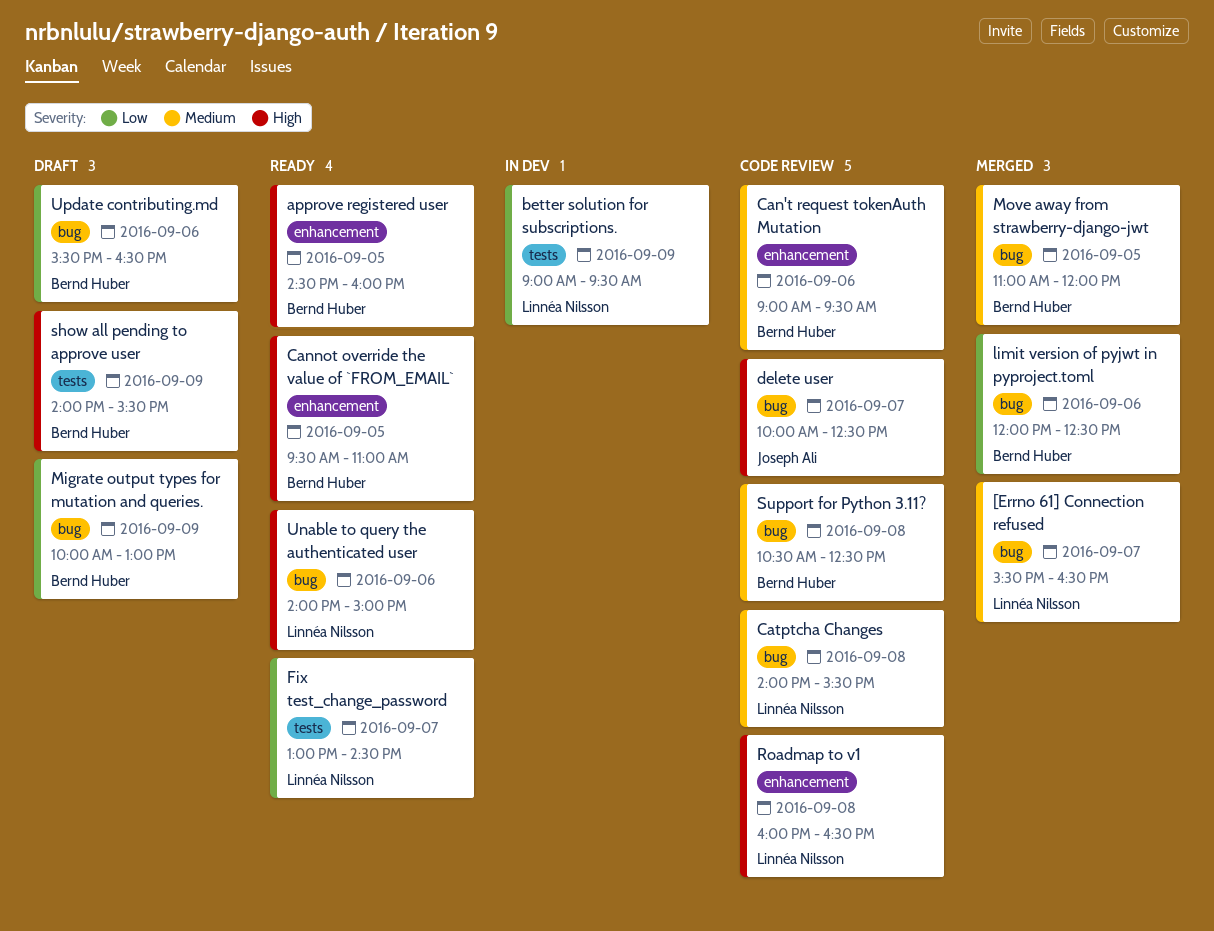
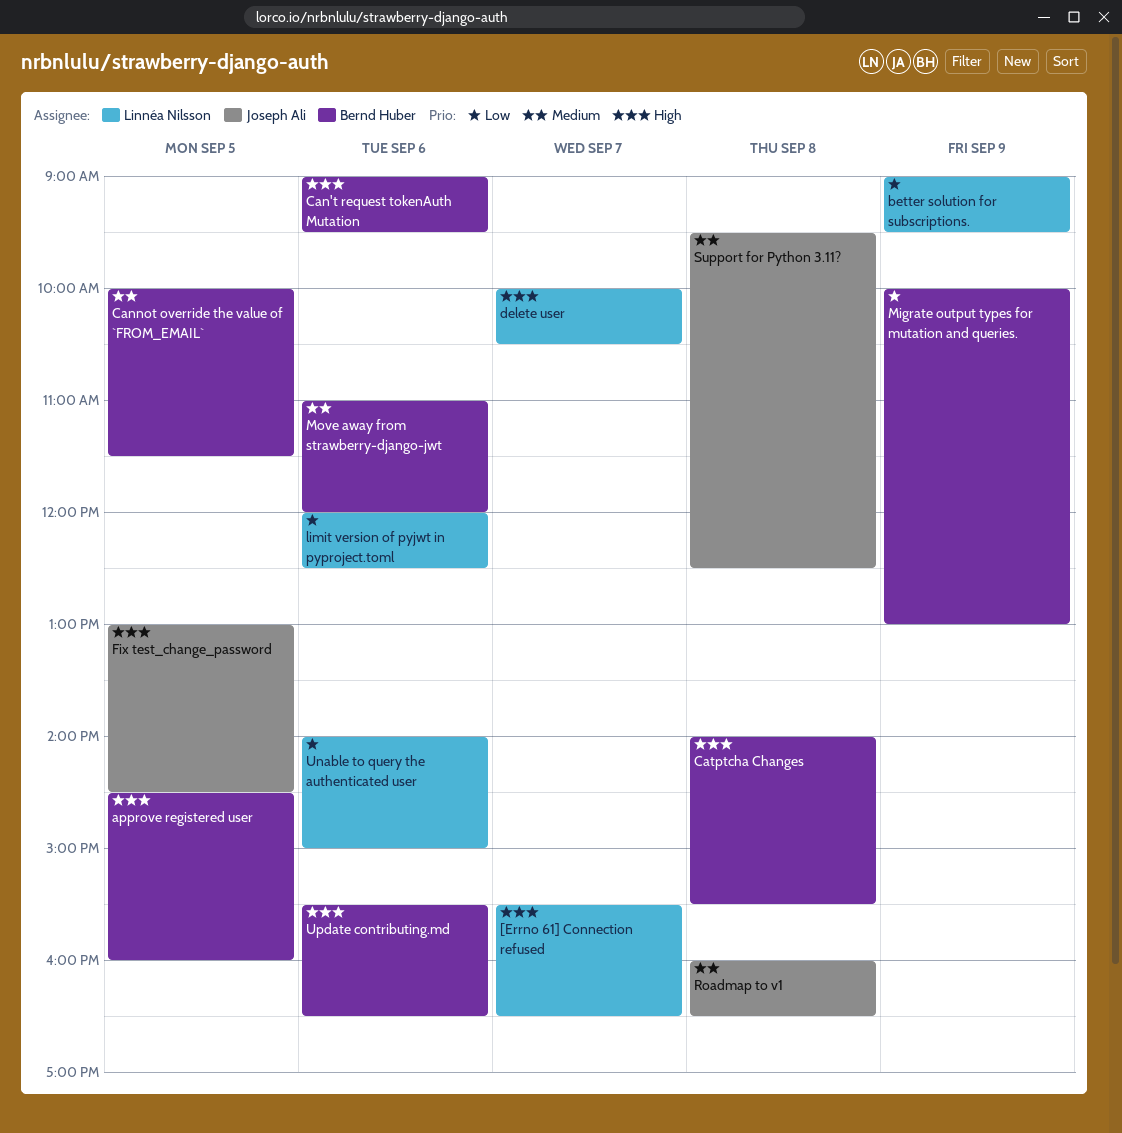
[Errno 61] Connection refused, priority: Medium -> High
Can't request tokenAuth Mutation, priority: Medium -> High
Cannot override the value of `FROM_EMAIL`, priority: High -> Medium
Cannot override the value of `FROM_EMAIL`, begins: 09:30 -> 10:00
Cannot override the value of `FROM_EMAIL`, ends: 11:00 -> 11:30
Catptcha Changes, owner: Linnéa Nilsson -> Bernd Huber
Catptcha Changes, priority: Medium -> High
delete user, owner: Joseph Ali -> Linnéa Nilsson
delete user, ends: 12:30 -> 10:30
Fix test_change_password, owner: Linnéa Nilsson -> Joseph Ali
Fix test_change_password, priority: Low -> High
Fix test_change_password, day: Sep 7 -> Sep 5
limit version of pyjwt in pyproject.toml, owner: Bernd Huber -> Linnéa Nilsson
Move away from strawberry-django-jwt, day: Sep 5 -> Sep 6
Roadmap to v1, owner: Linnéa Nilsson -> Joseph Ali
Roadmap to v1, priority: High -> Medium
show all pending to approve user: present -> none
Support for Python 3.11?, owner: Bernd Huber -> Joseph Ali
Support for Python 3.11?, begins: 10:30 -> 09:30
Unable to query the authenticated user, priority: High -> Low
Update contributing.md, priority: Low -> High

